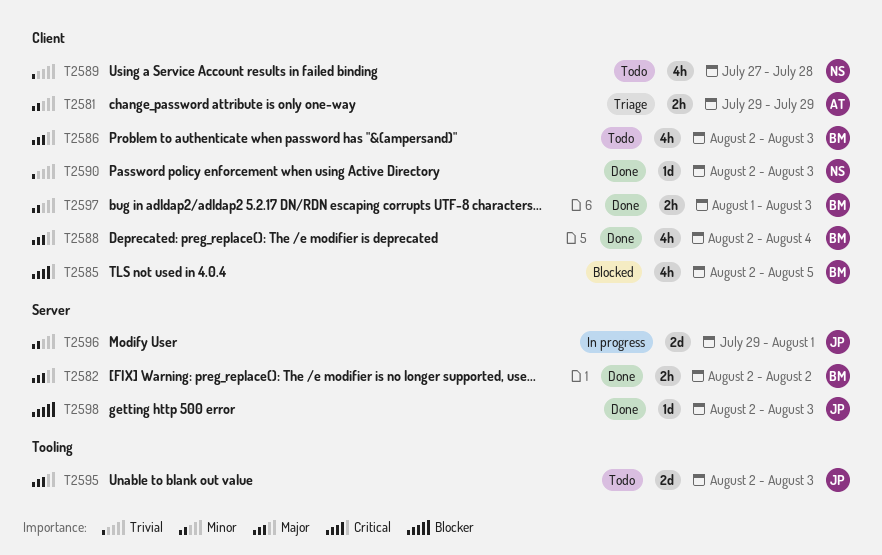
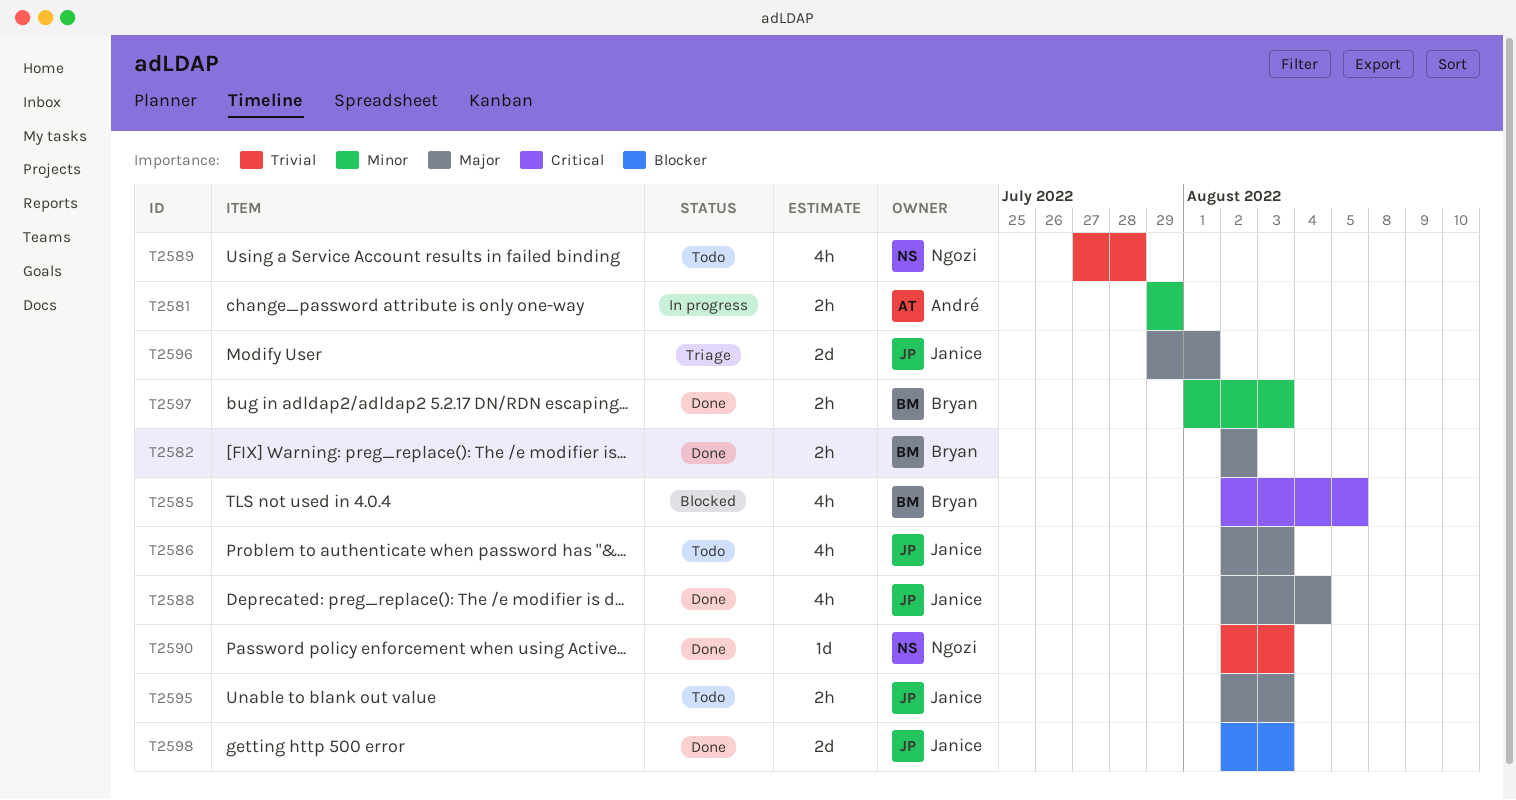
T2581, status: Triage -> In progress
T2586, owner: Bryan -> Janice
T2588, owner: Bryan -> Janice
T2595, estimate: 2d -> 2h
T2596, status: In progress -> Triage
T2596, priority: Minor -> Major
T2598, estimate: 1d -> 2d

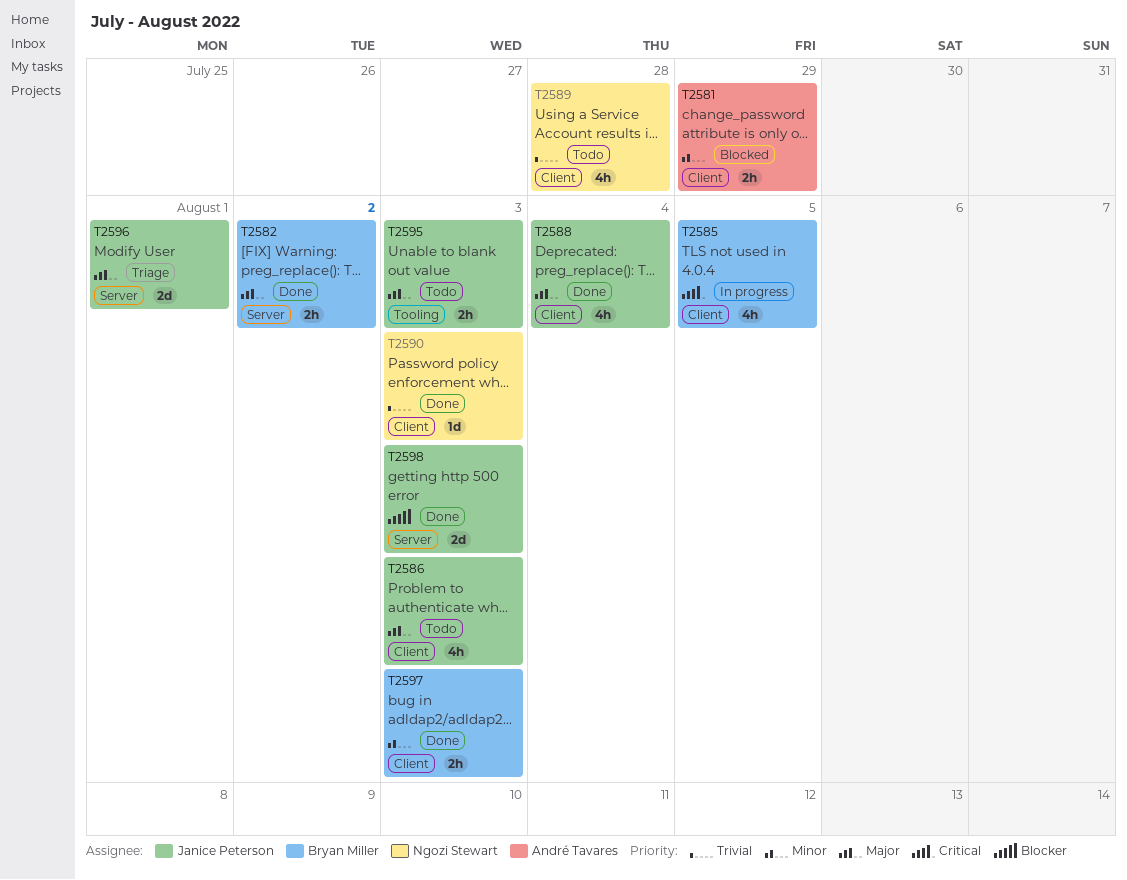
T2581, status: In progress -> Blocked
T2585, status: Blocked -> In progress

